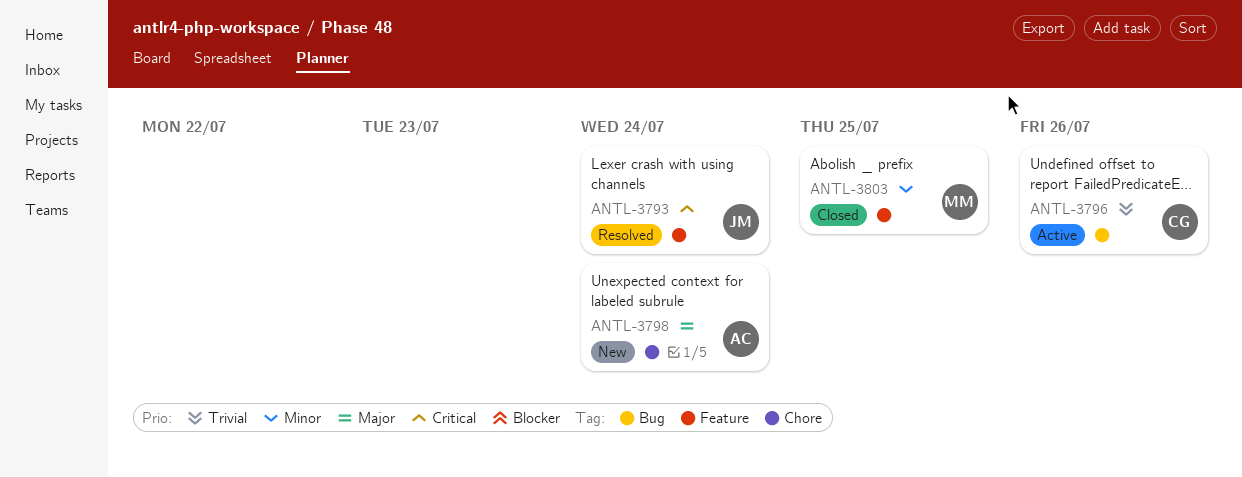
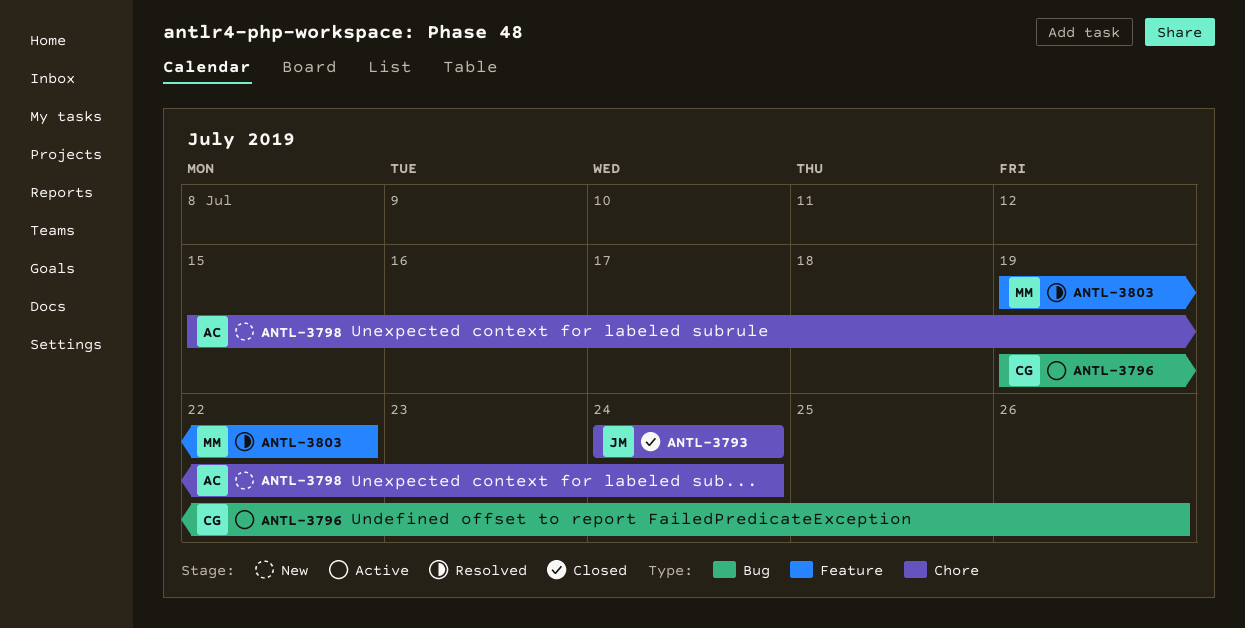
ANTL-3793, status: Resolved -> Closed
ANTL-3793, label: Feature -> Chore
ANTL-3803, status: Closed -> Resolved
ANTL-3803, due: Jul 25 -> Jul 22

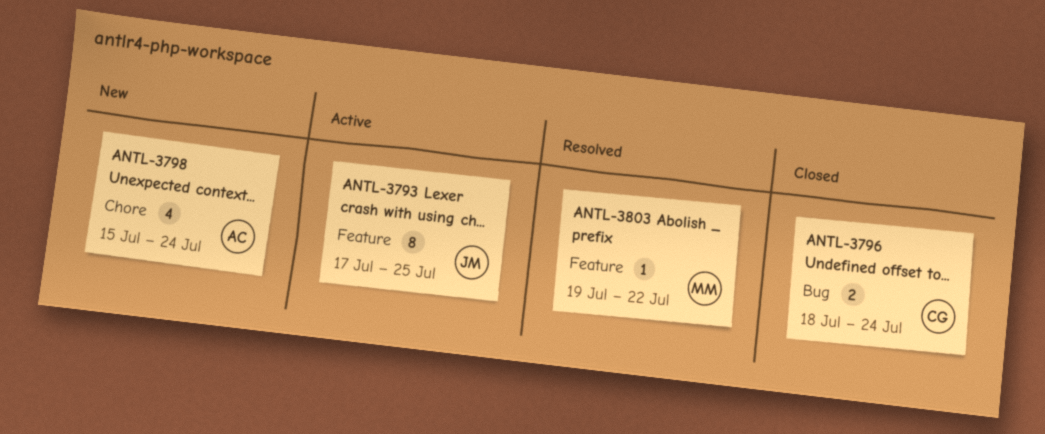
ANTL-3793, status: Closed -> Active
ANTL-3793, label: Chore -> Feature
ANTL-3793, start: Jul 24 -> Jul 17
ANTL-3793, due: Jul 24 -> Jul 25
ANTL-3796, status: Active -> Closed
ANTL-3796, start: Jul 19 -> Jul 18
ANTL-3796, due: Jul 26 -> Jul 24

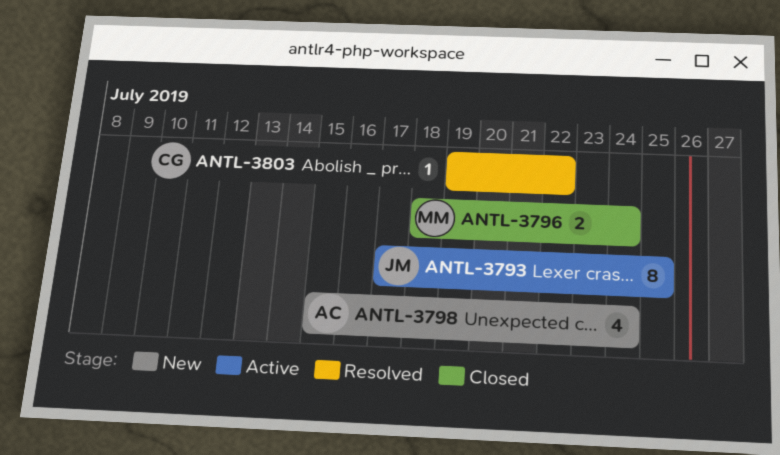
ANTL-3796, owner: CG -> MM
ANTL-3803, owner: MM -> CG

